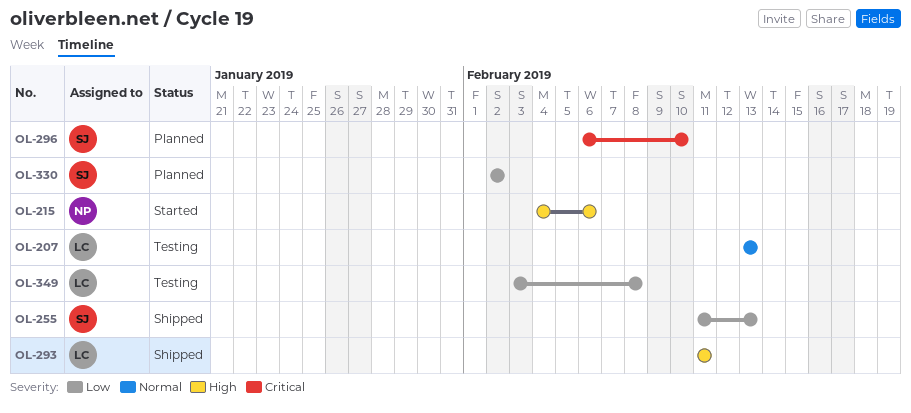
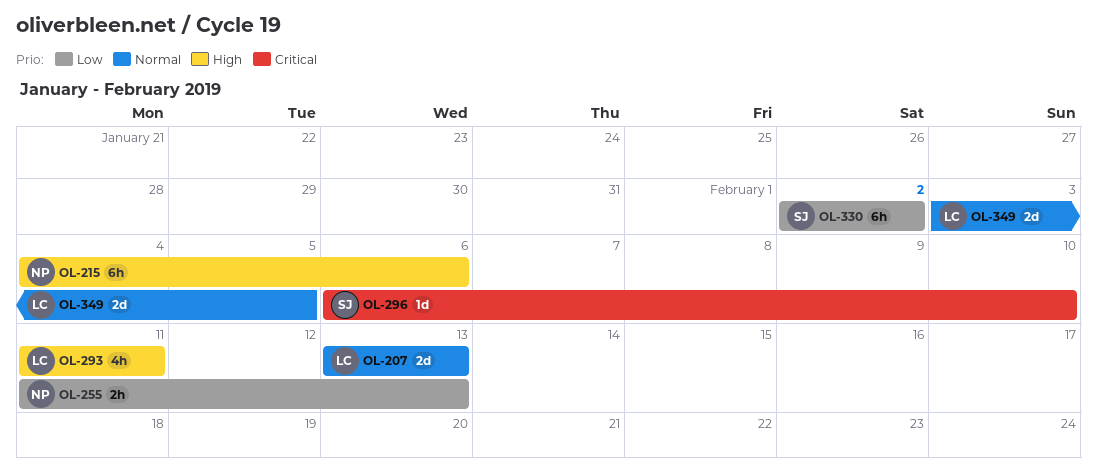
OL-255, owner: SJ -> NP
OL-349, priority: Low -> Normal
OL-349, due: Feb 8 -> Feb 5

